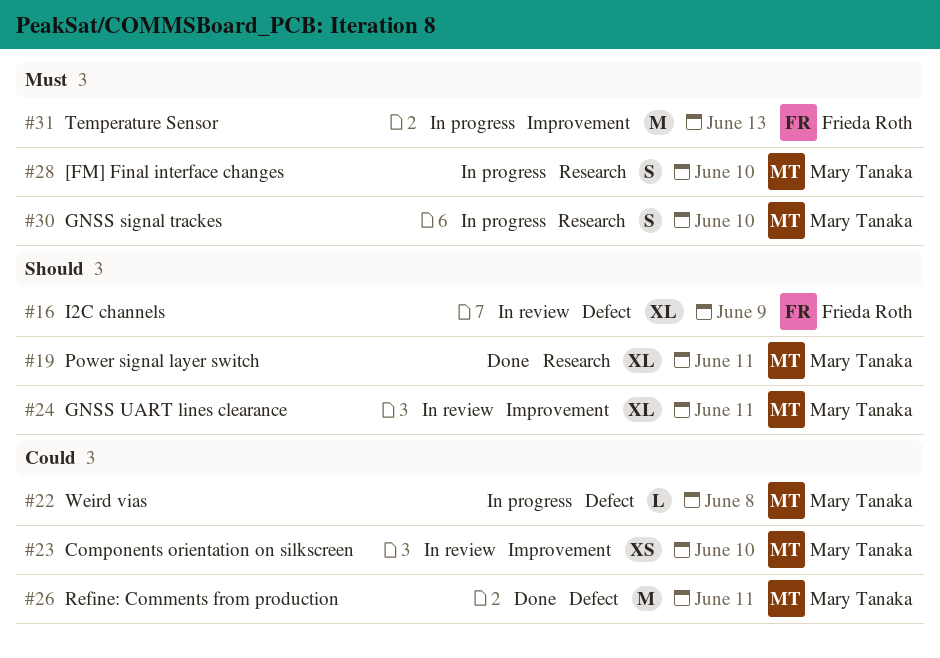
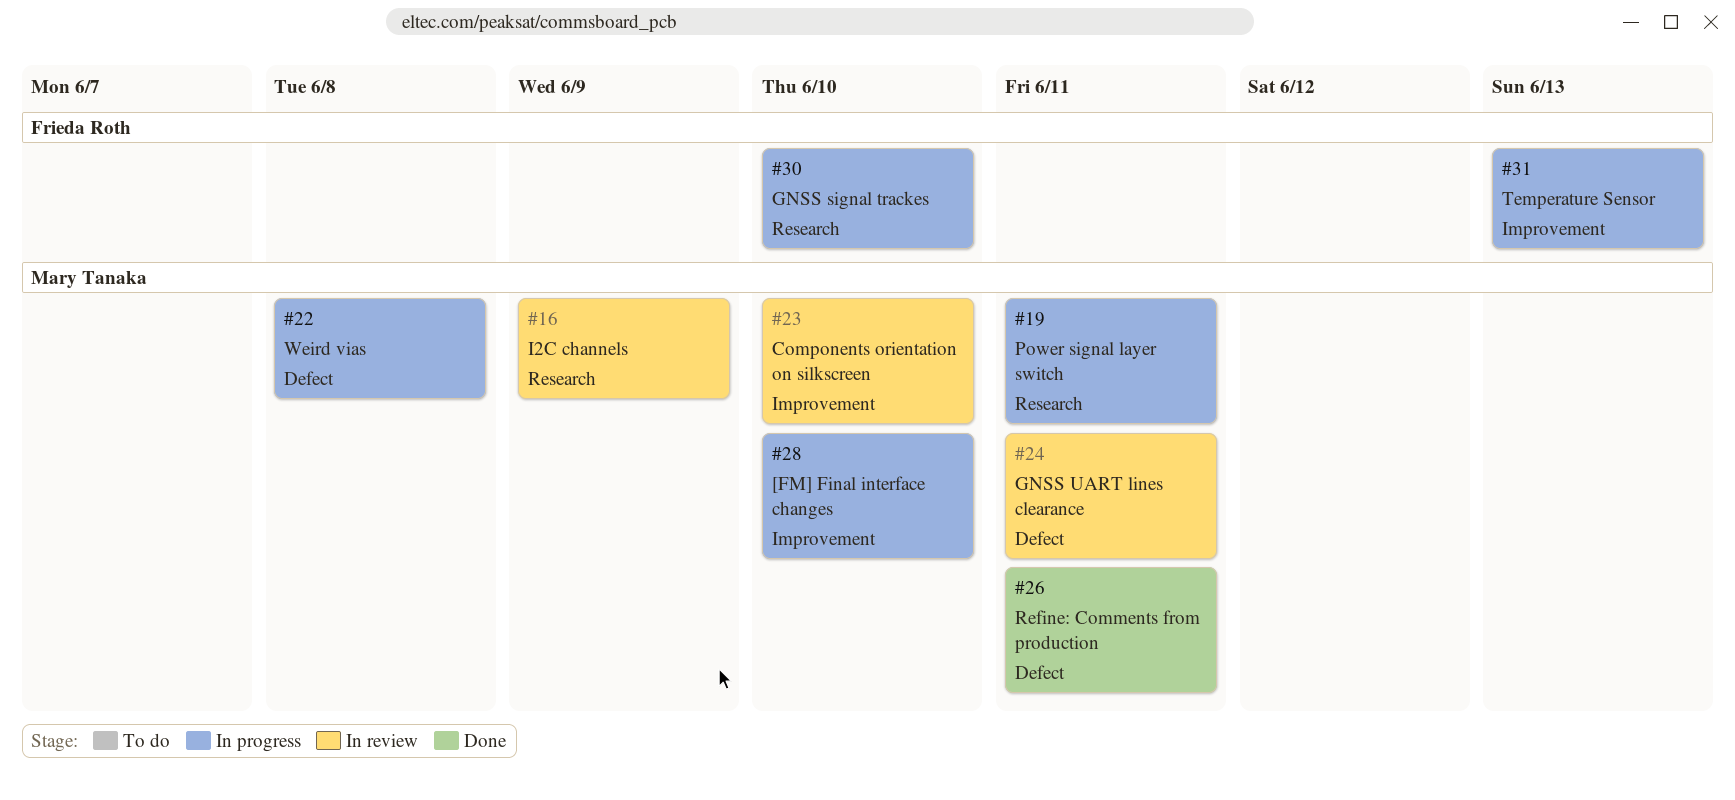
#16, owner: Frieda Roth -> Mary Tanaka
#16, label: Defect -> Research
#19, status: Done -> In progress
#24, label: Improvement -> Defect
#28, label: Research -> Improvement
#30, owner: Mary Tanaka -> Frieda Roth

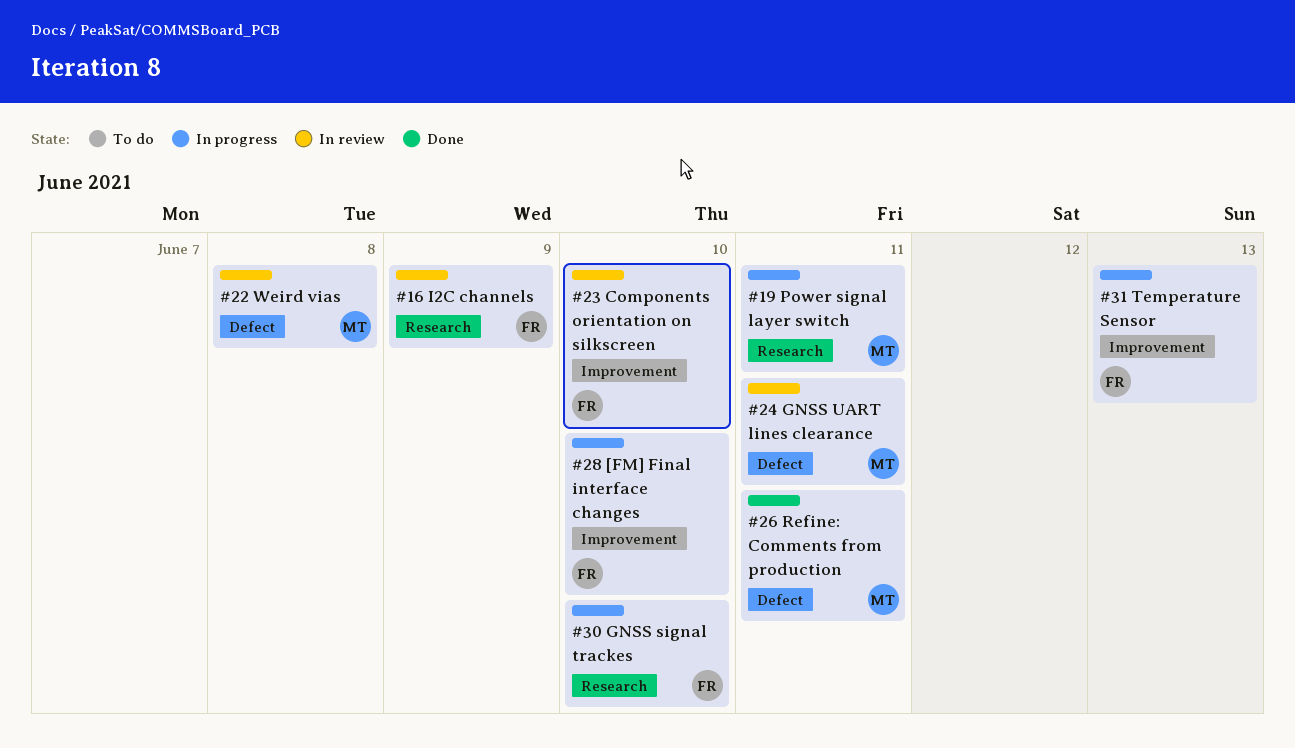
#16, owner: Mary Tanaka -> Frieda Roth
#22, status: In progress -> In review
#23, owner: Mary Tanaka -> Frieda Roth
#28, owner: Mary Tanaka -> Frieda Roth

